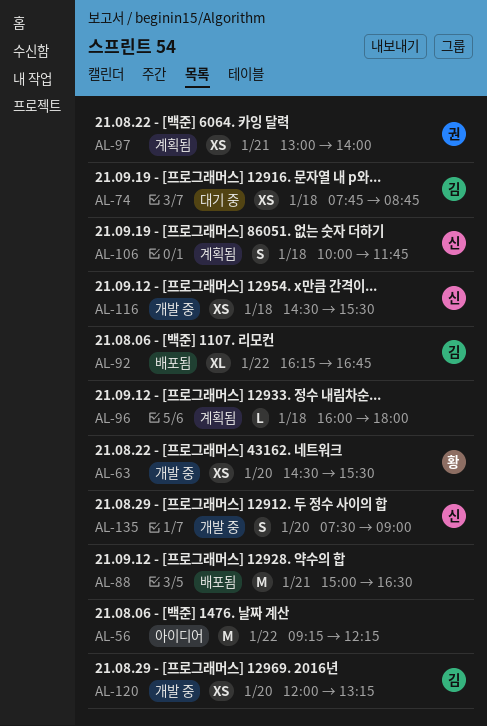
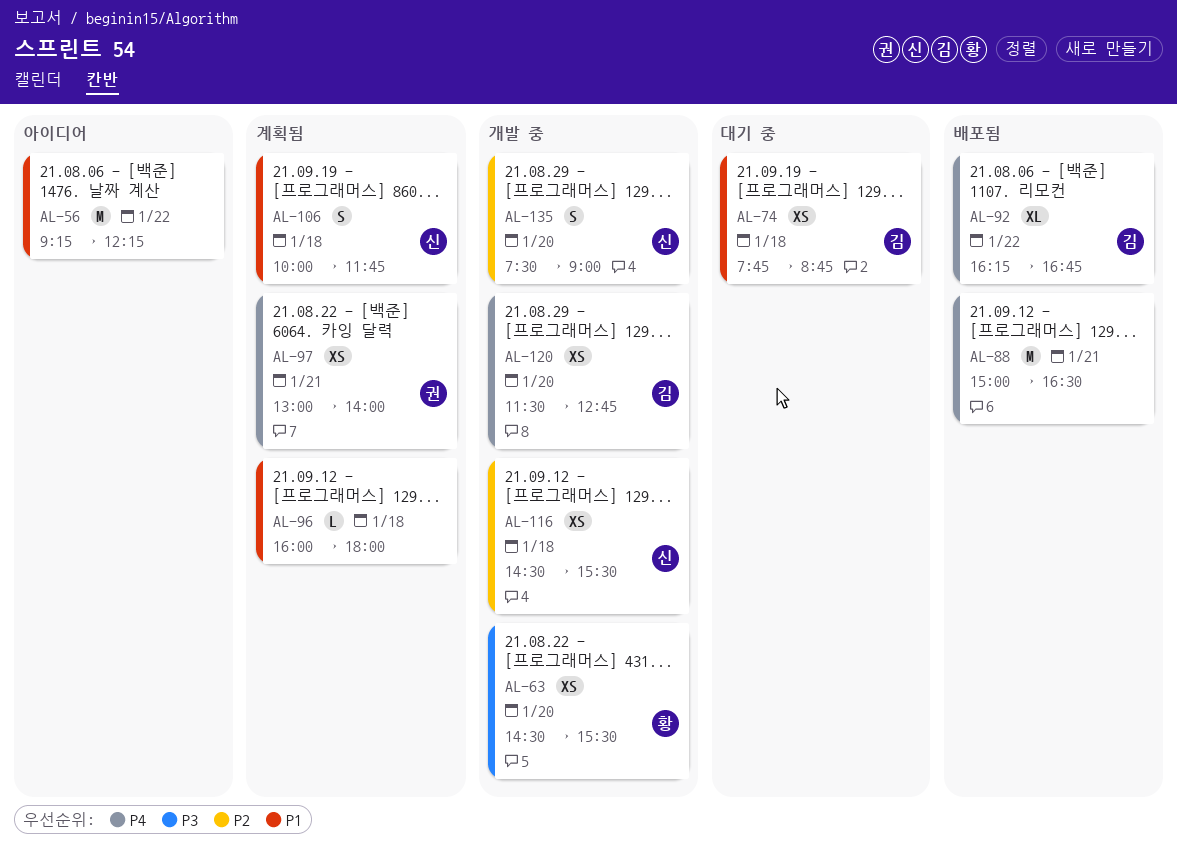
AL-120, begins: 12:00 -> 11:30
AL-120, ends: 13:15 -> 12:45

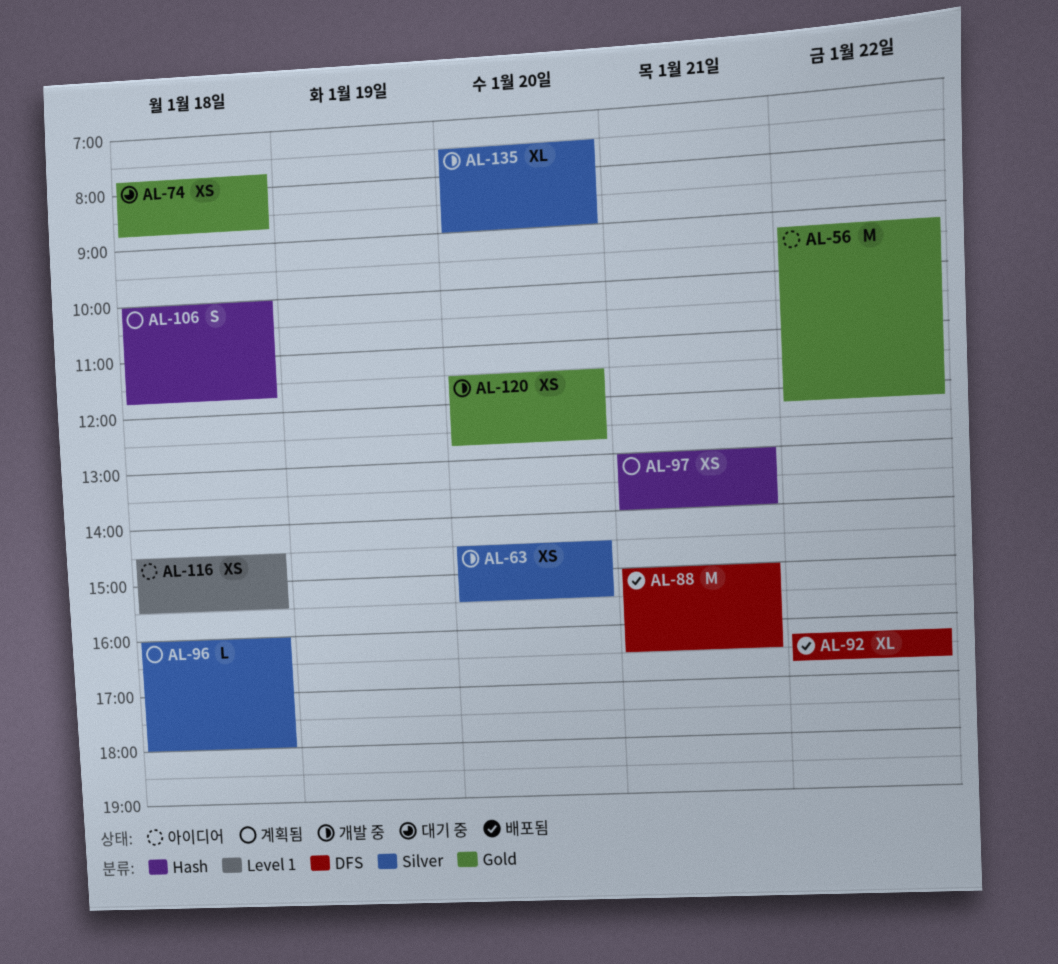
AL-116, status: 개발 중 -> 아이디어
AL-135, estimate: S -> XL

